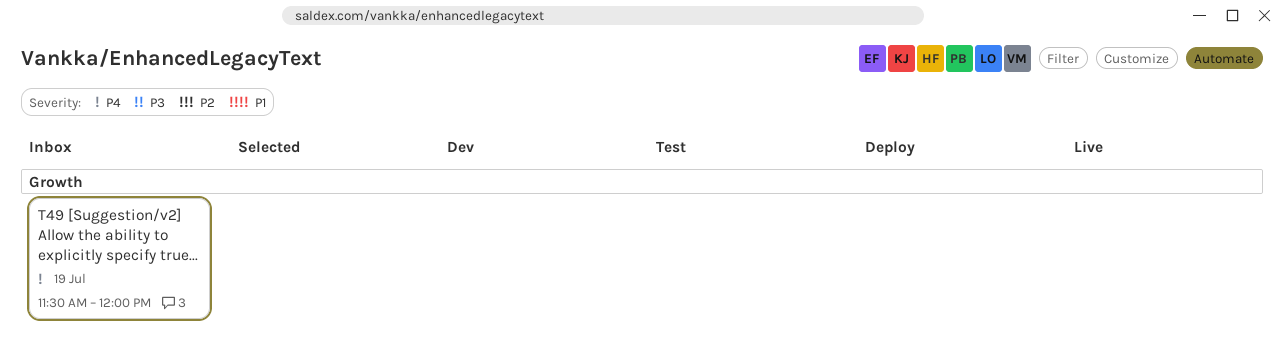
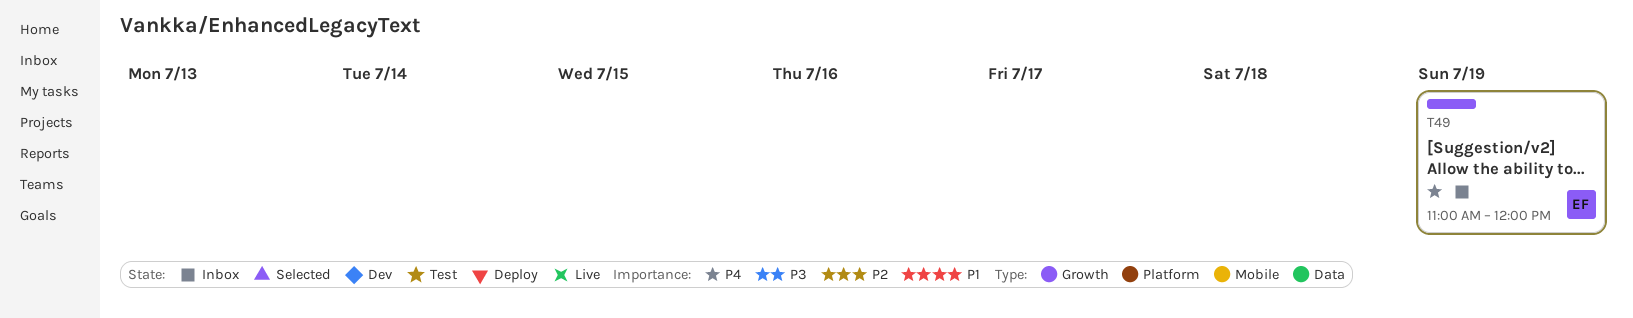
T49, begins: 11:30 -> 11:00

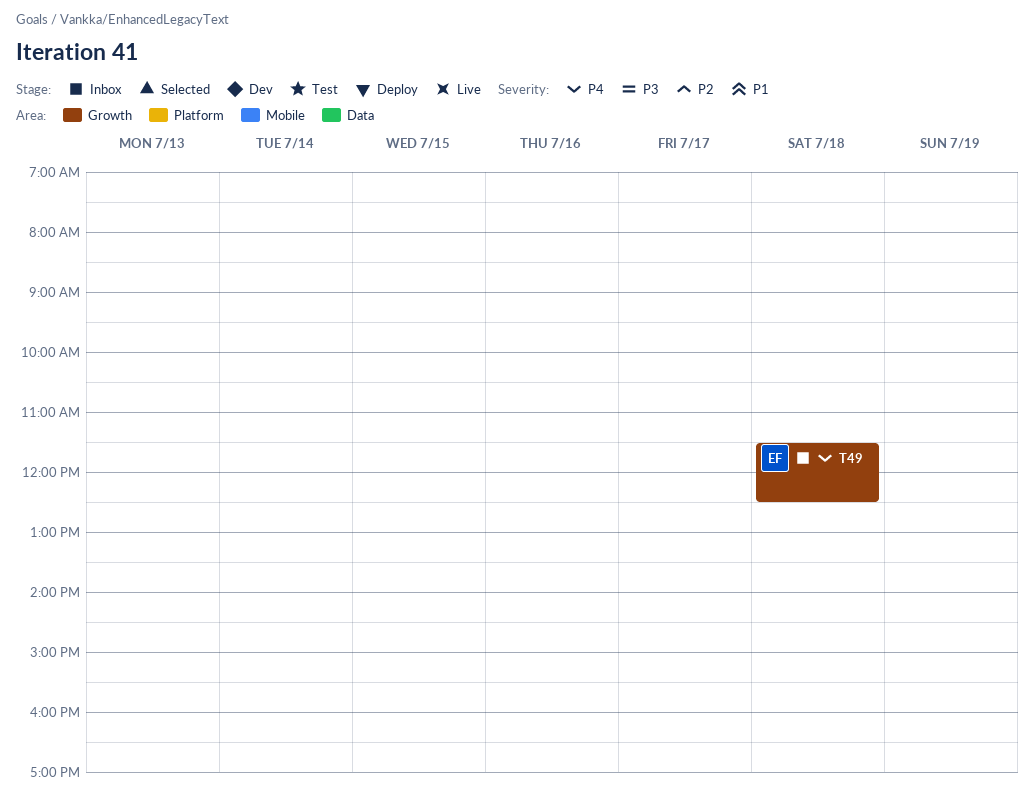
T49, day: Jul 19 -> Jul 18
T49, begins: 11:00 -> 11:30
T49, ends: 12:00 -> 12:30

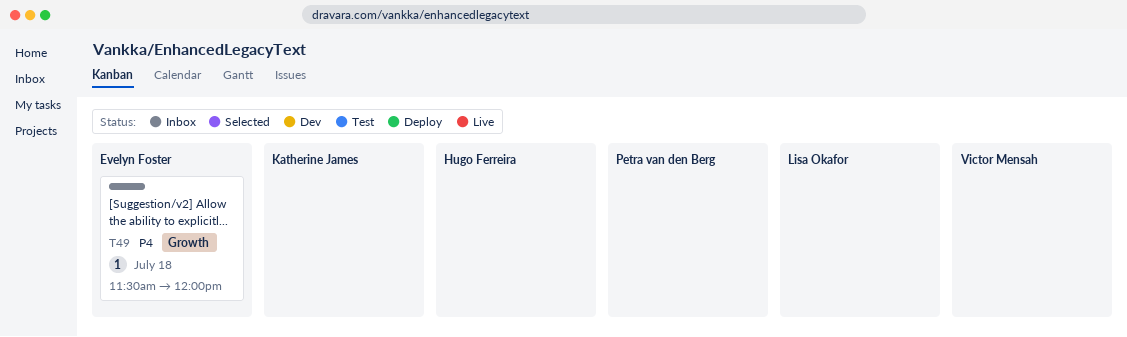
T49, ends: 12:30 -> 12:00

